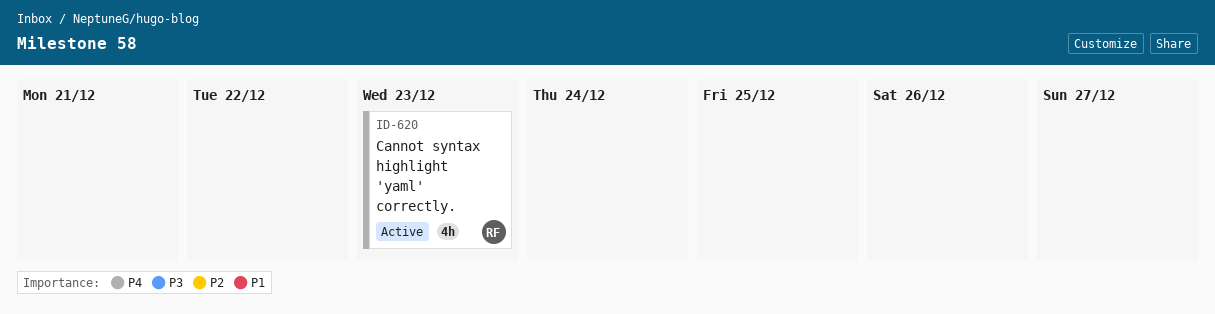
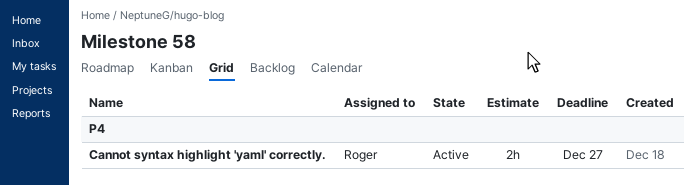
Cannot syntax highlight 'yaml' correctly., estimate: 4h -> 2h
Cannot syntax highlight 'yaml' correctly., due: Dec 23 -> Dec 27

